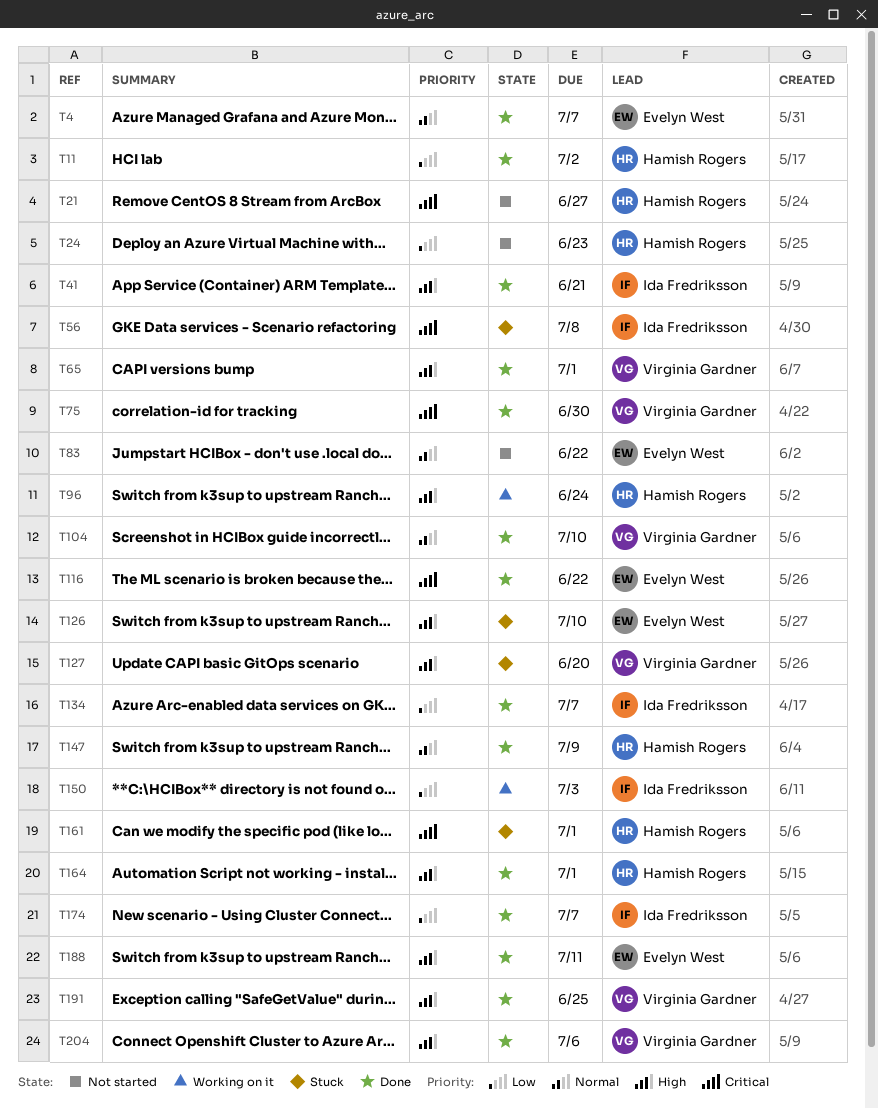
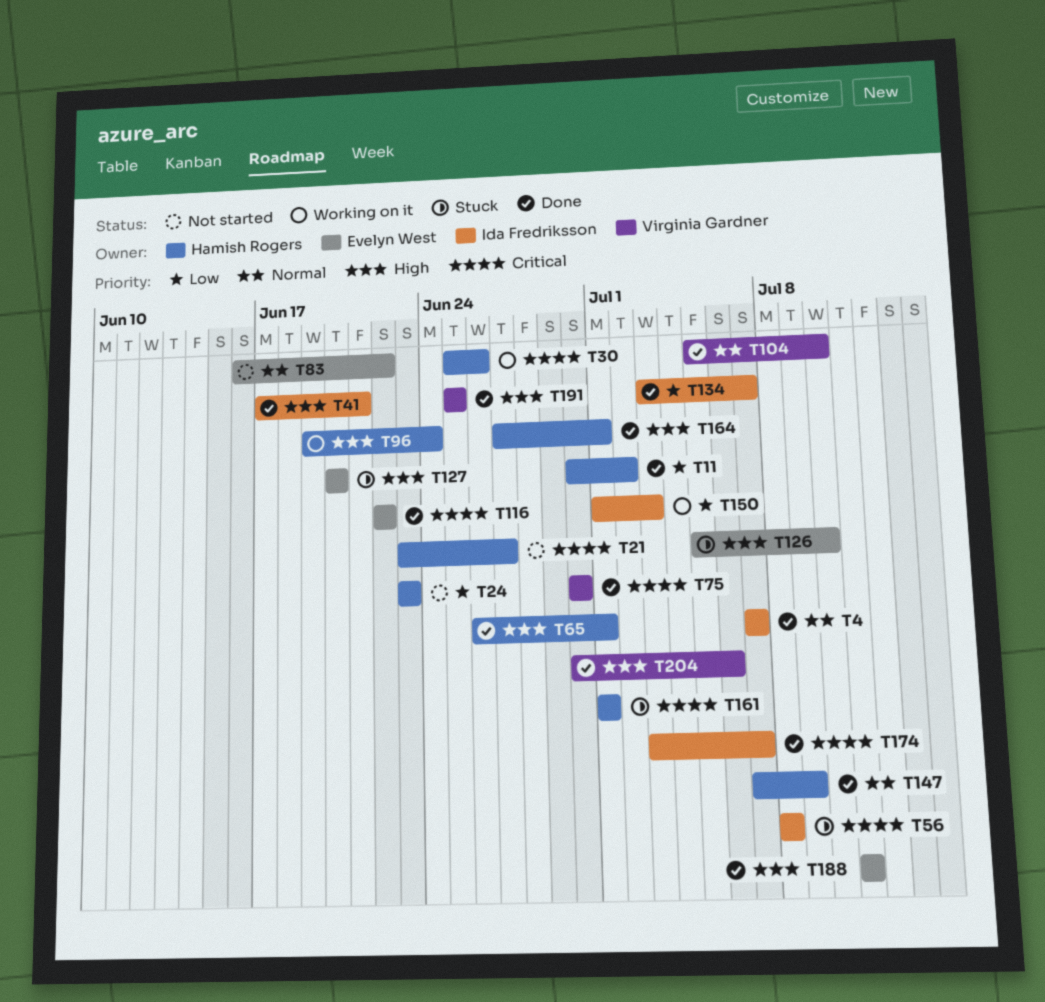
T4, owner: Evelyn West -> Ida Fredriksson
T30: none -> present
T65, owner: Virginia Gardner -> Hamish Rogers
T127, owner: Virginia Gardner -> Evelyn West
T174, priority: Low -> Critical

